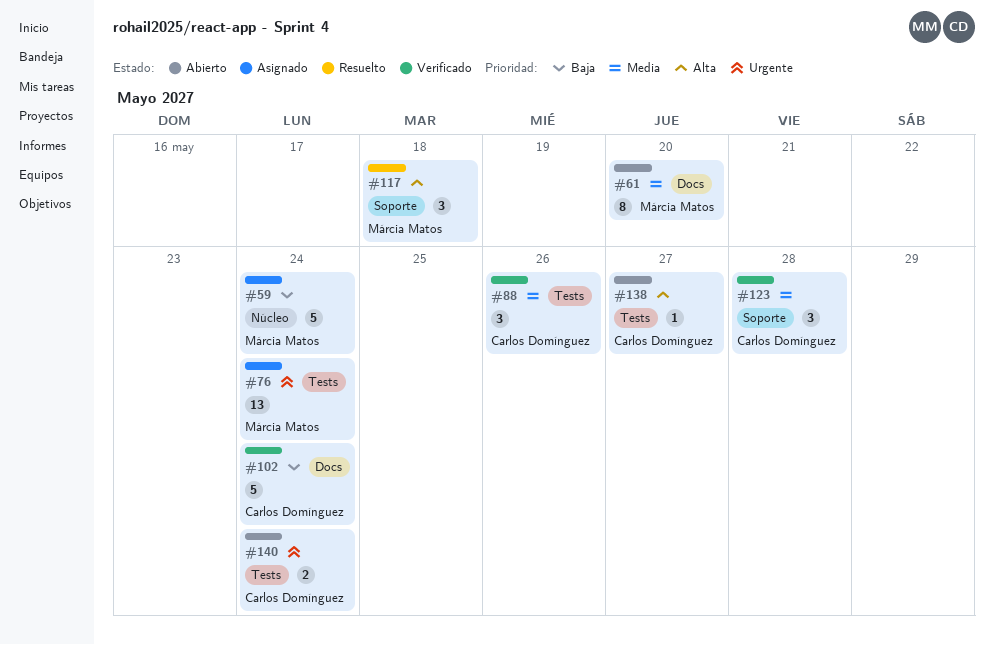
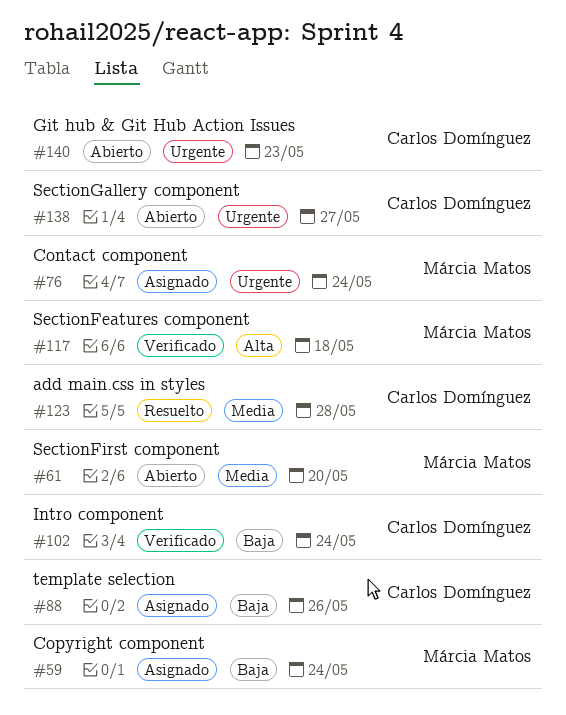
#88, status: Verificado -> Asignado
#88, priority: Media -> Baja
#117, status: Resuelto -> Verificado
#123, status: Verificado -> Resuelto
#138, priority: Alta -> Urgente
#140, due: May 24 -> May 23

